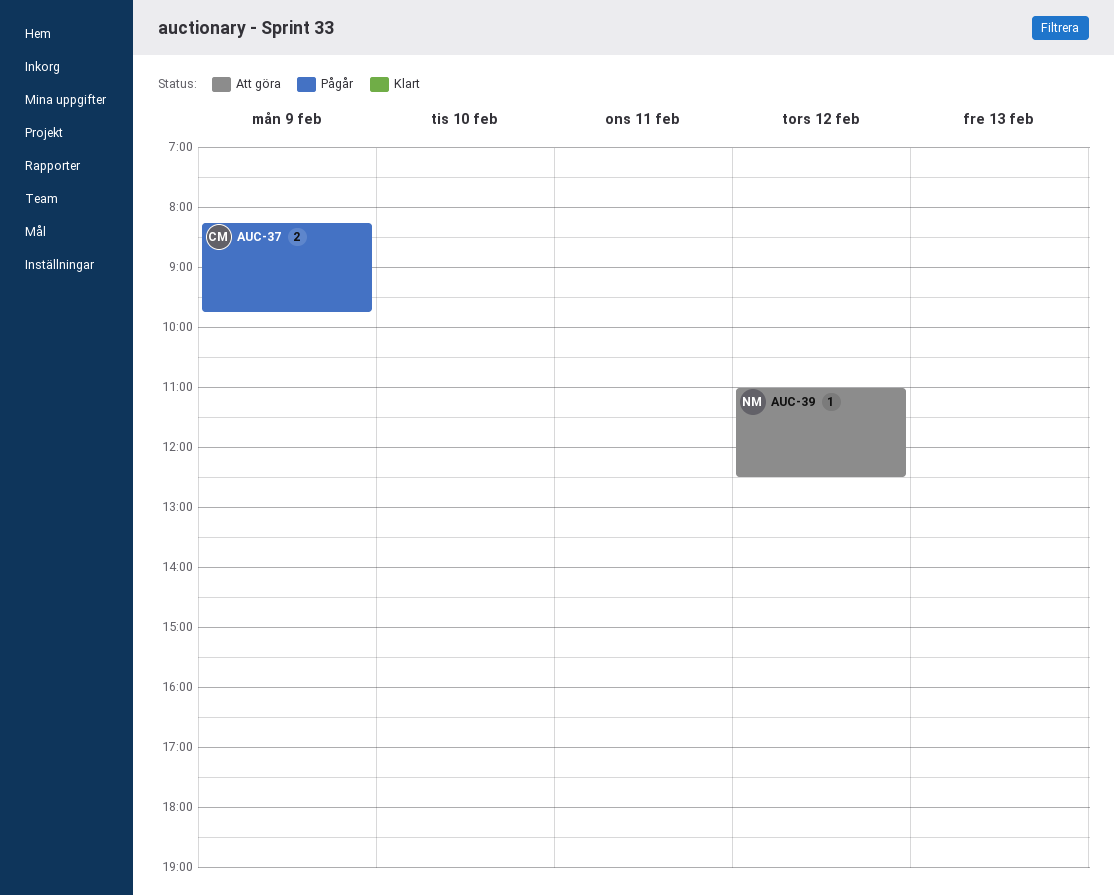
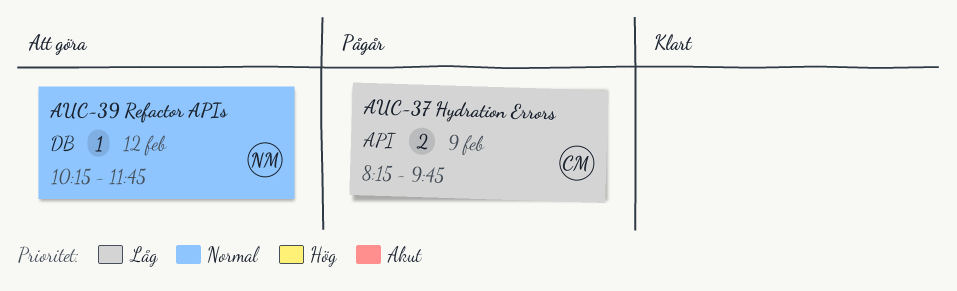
AUC-39, begins: 11:00 -> 10:15
AUC-39, ends: 12:30 -> 11:45

